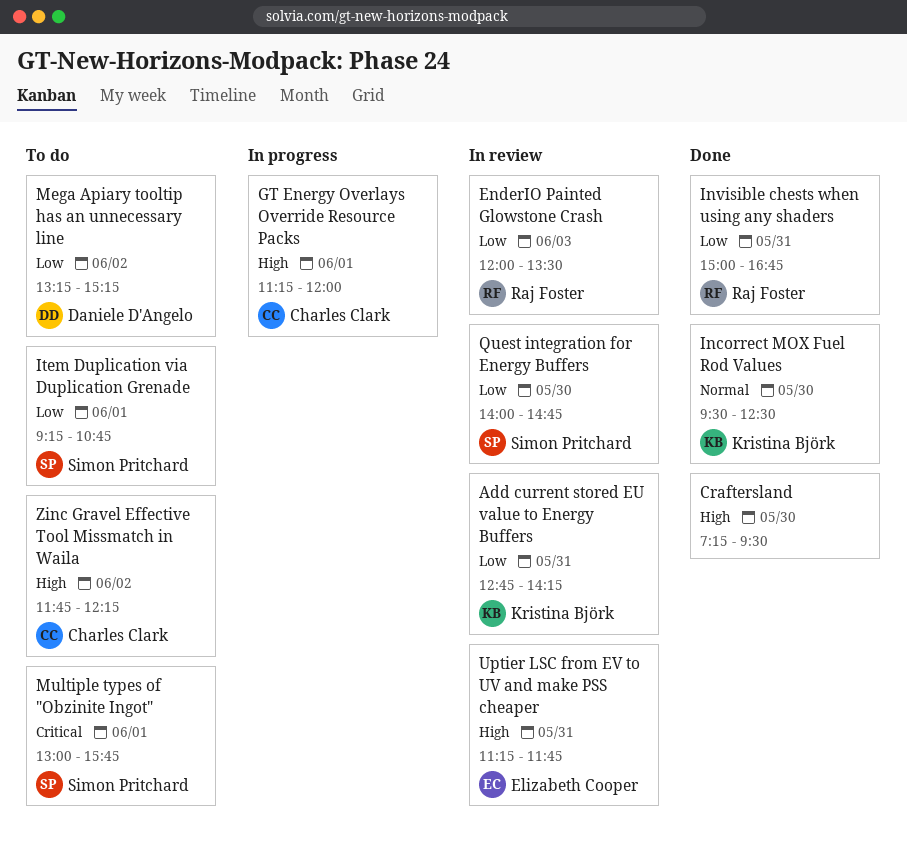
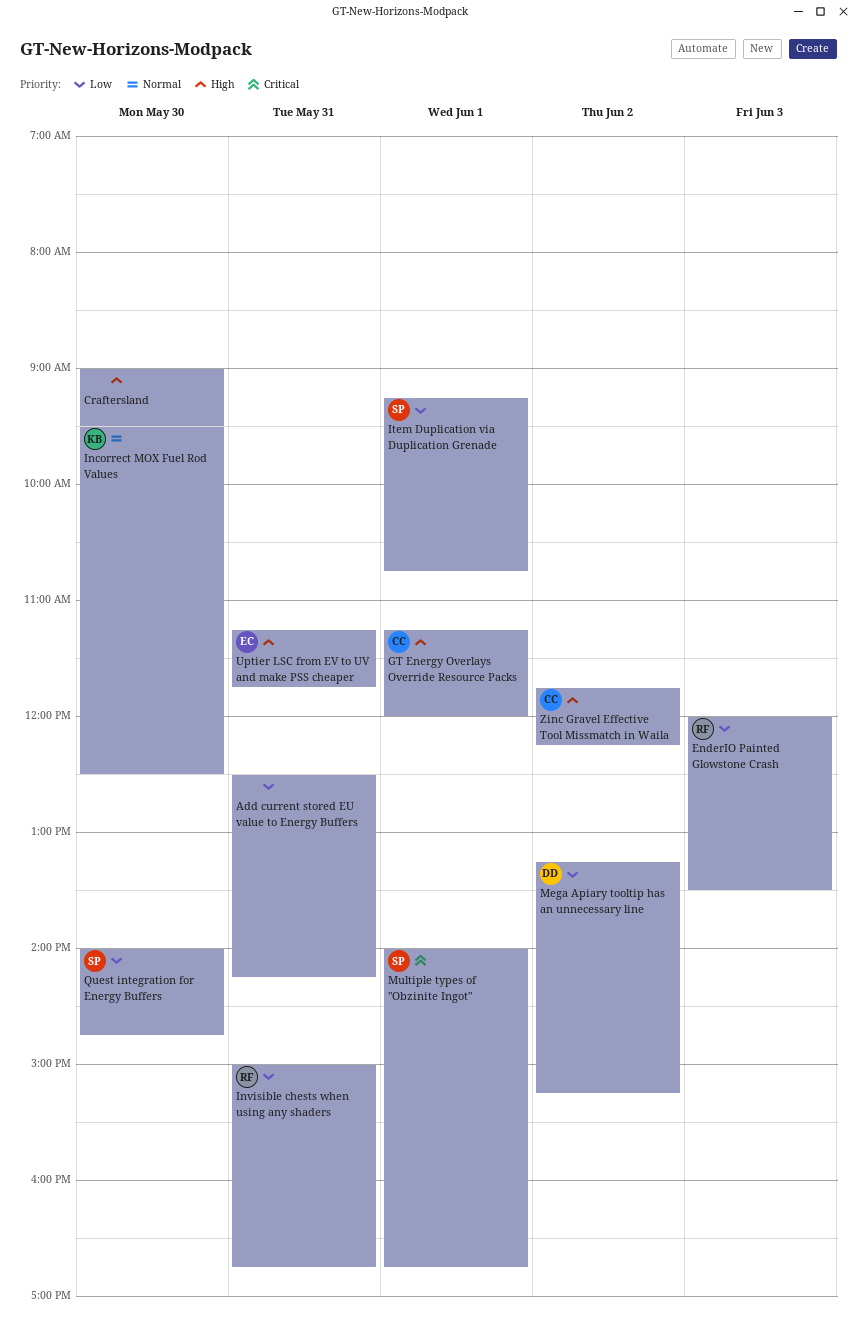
Add current stored EU value to Energy Buffers, owner: Kristina Björk -> none
Add current stored EU value to Energy Buffers, begins: 12:45 -> 12:30
Craftersland, begins: 07:15 -> 09:00
Multiple types of "Obzinite Ingot", begins: 13:00 -> 14:00
Multiple types of "Obzinite Ingot", ends: 15:45 -> 16:45

